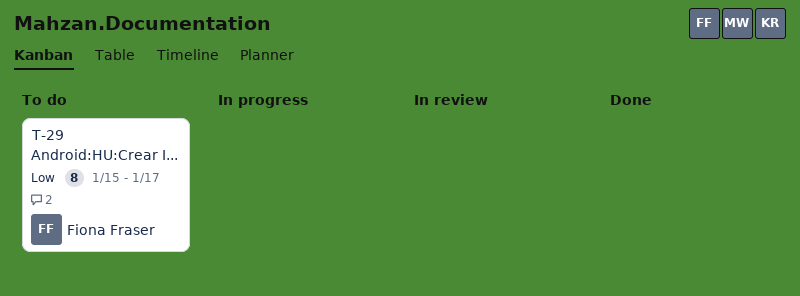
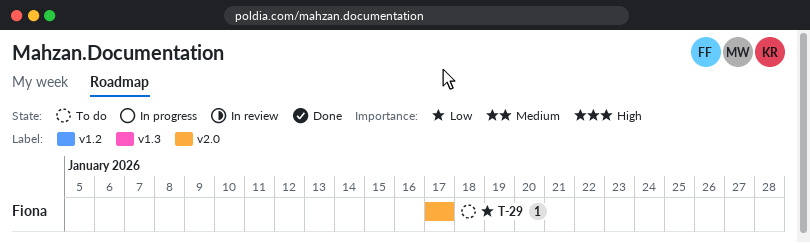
T-29, estimate: 8 -> 1
T-29, start: Jan 15 -> Jan 17

